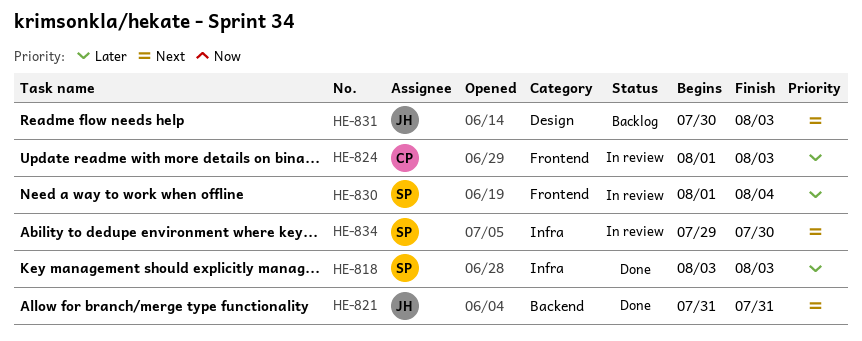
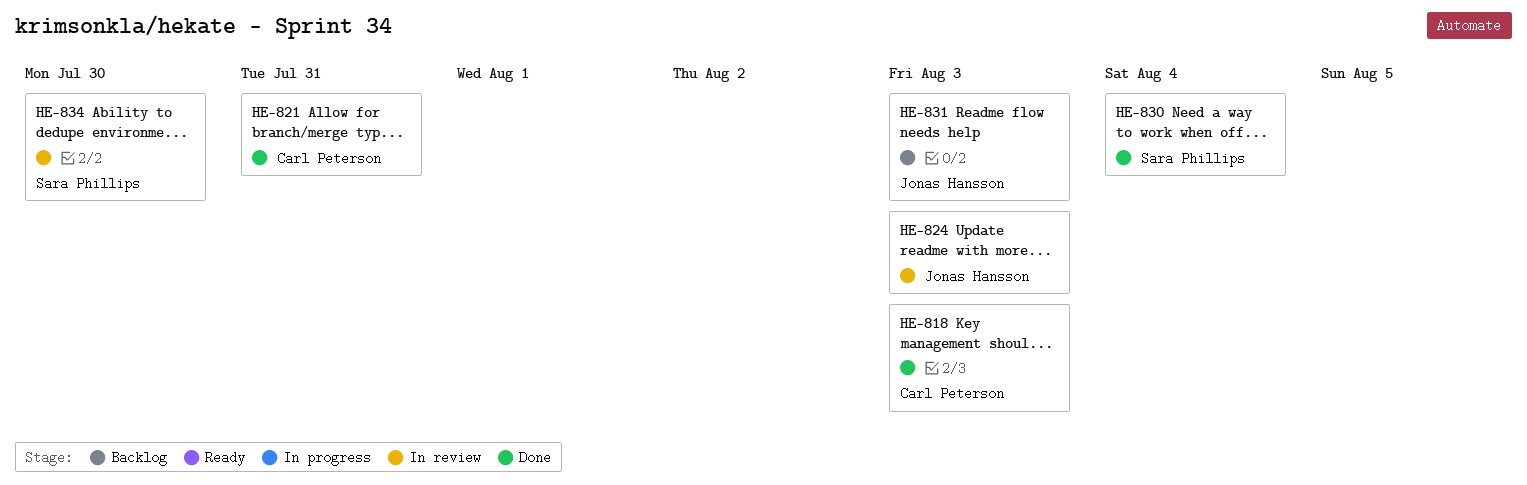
HE-818, owner: Sara Phillips -> Carl Peterson
HE-821, owner: Jonas Hansson -> Carl Peterson
HE-824, owner: Carl Peterson -> Jonas Hansson
HE-830, status: In review -> Done

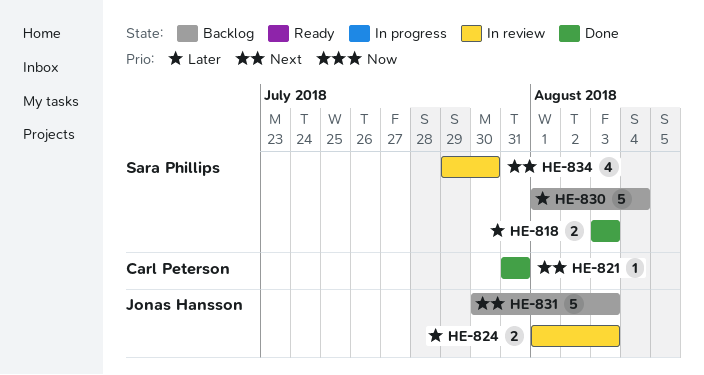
HE-818, owner: Carl Peterson -> Sara Phillips
HE-830, status: Done -> Backlog

